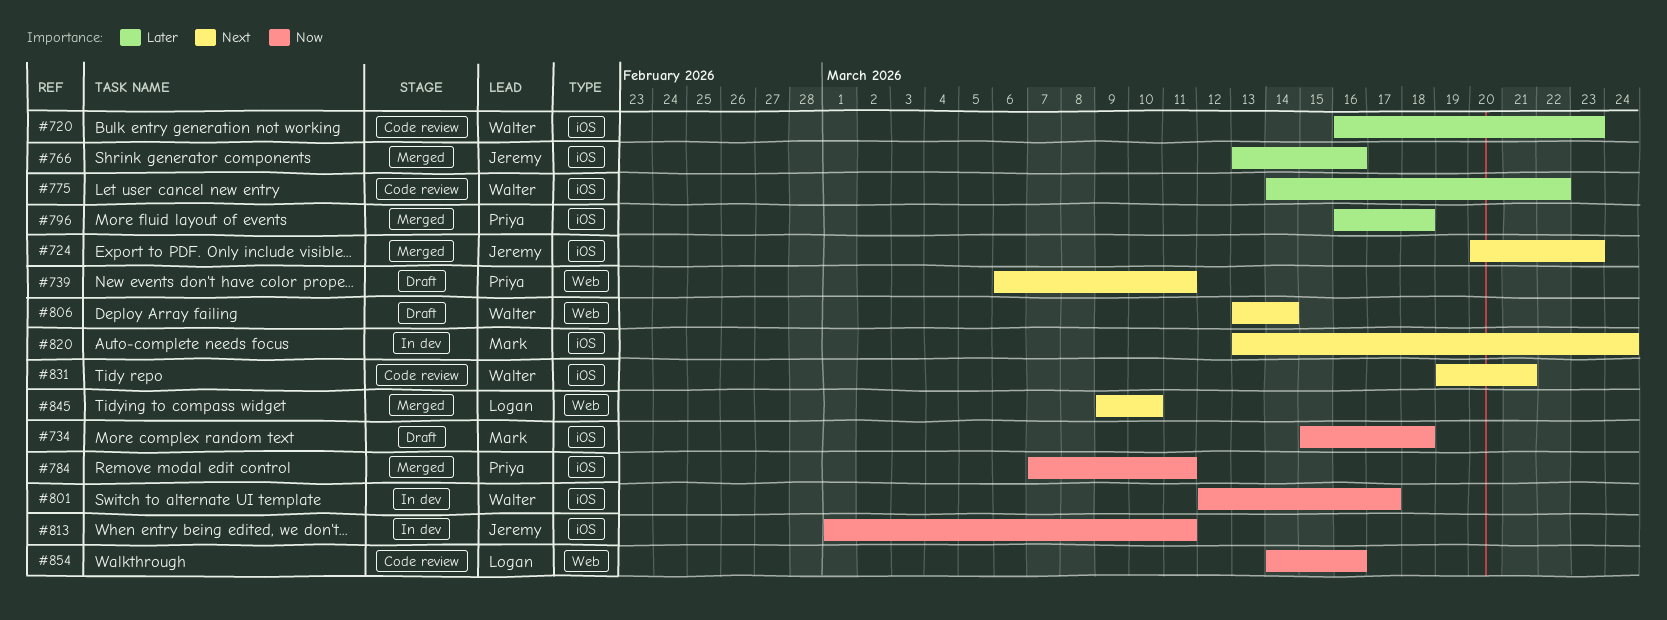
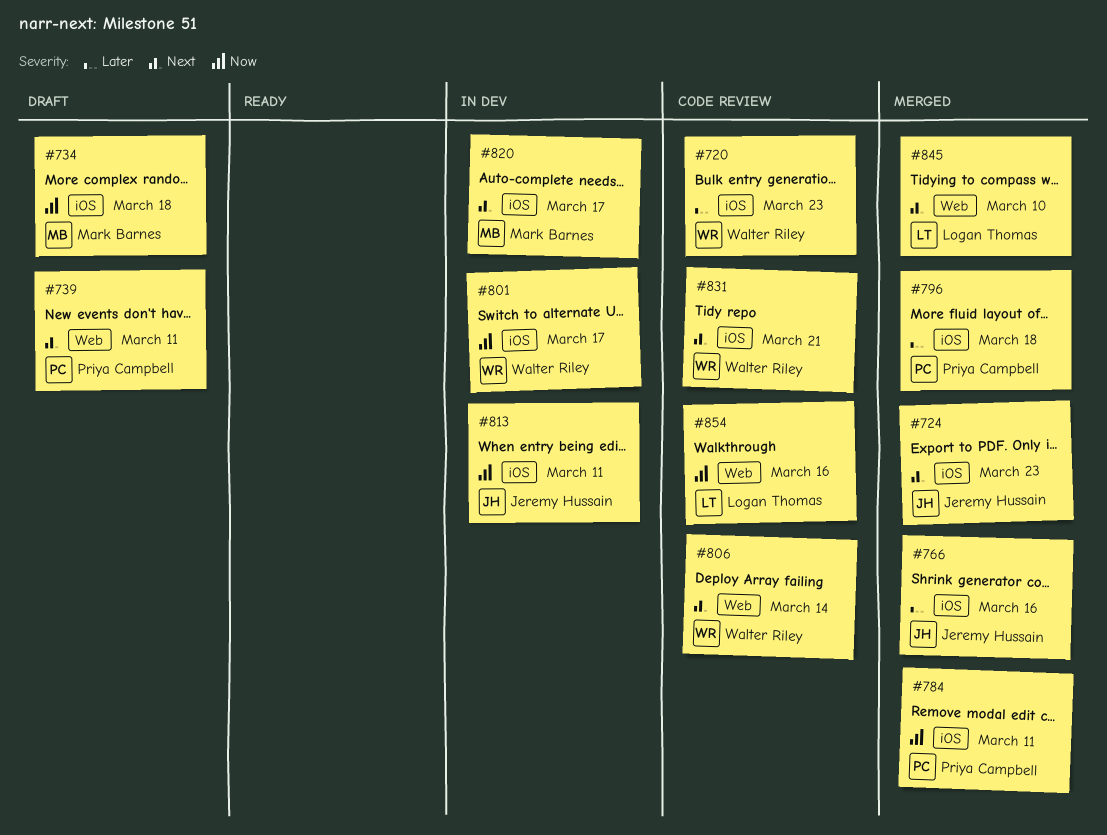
#775: present -> none
#806, status: Draft -> Code review
#820, due: Mar 24 -> Mar 17

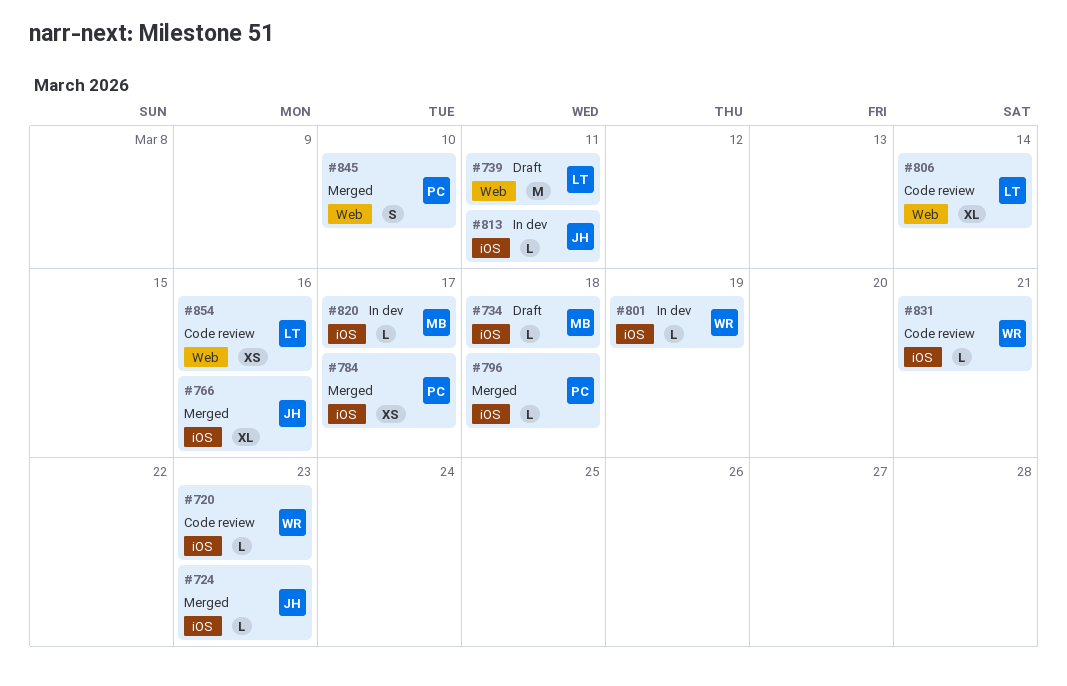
#739, owner: Priya Campbell -> Logan Thomas
#784, due: Mar 11 -> Mar 17
#801, due: Mar 17 -> Mar 19
#806, owner: Walter Riley -> Logan Thomas
#845, owner: Logan Thomas -> Priya Campbell

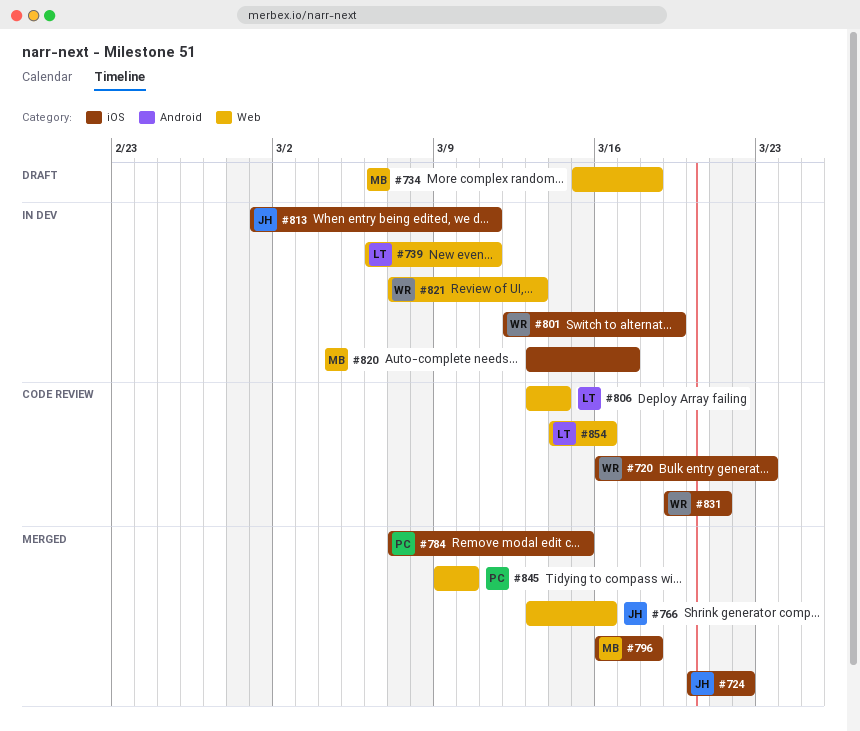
#724, due: Mar 23 -> Mar 22
#734, label: iOS -> Web
#739, status: Draft -> In dev
#766, label: iOS -> Web
#784, due: Mar 17 -> Mar 15
#796, owner: PC -> MB
#821: none -> present

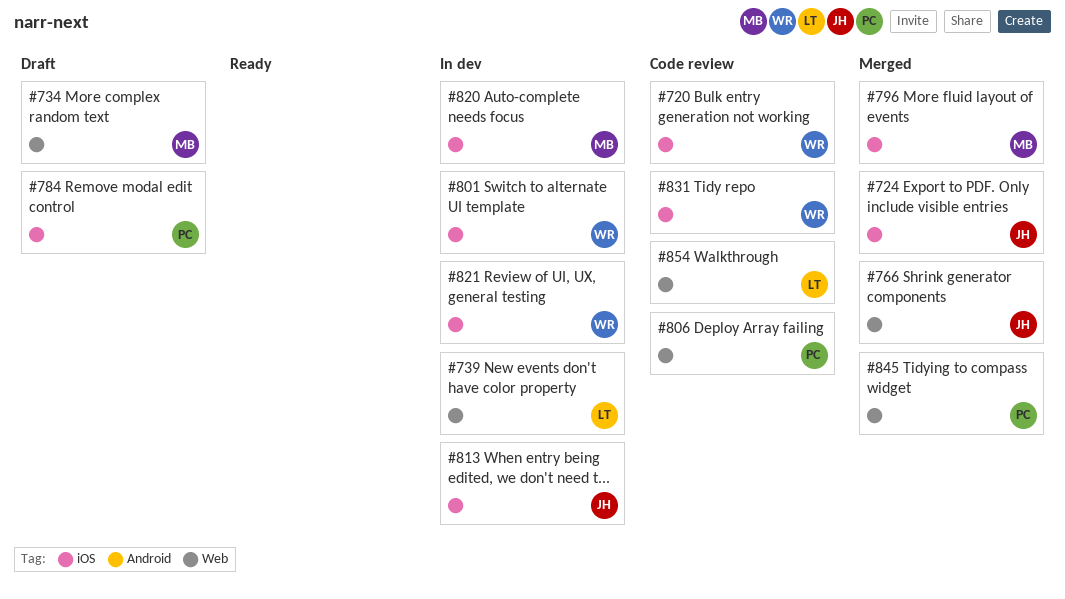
#784, status: Merged -> Draft
#806, owner: LT -> PC
#821, label: Web -> iOS

